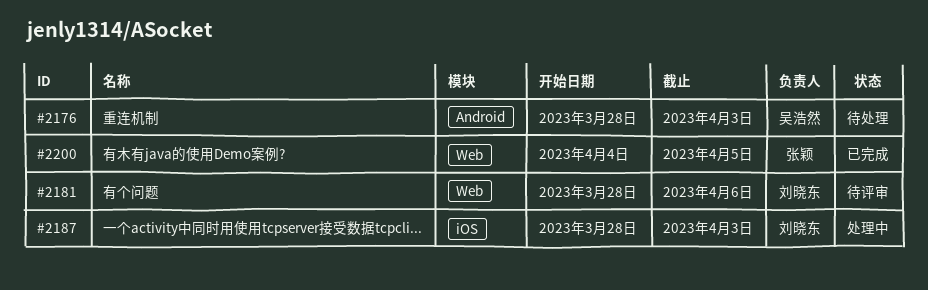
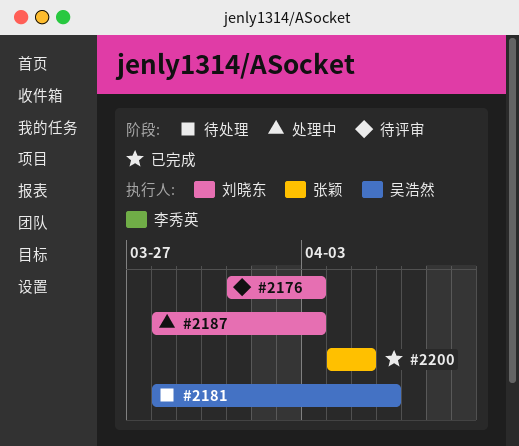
#2176, status: 待处理 -> 待评审
#2176, owner: 吴浩然 -> 刘晓东
#2176, start: Mar 28 -> Mar 31
#2181, status: 待评审 -> 待处理
#2181, owner: 刘晓东 -> 吴浩然

